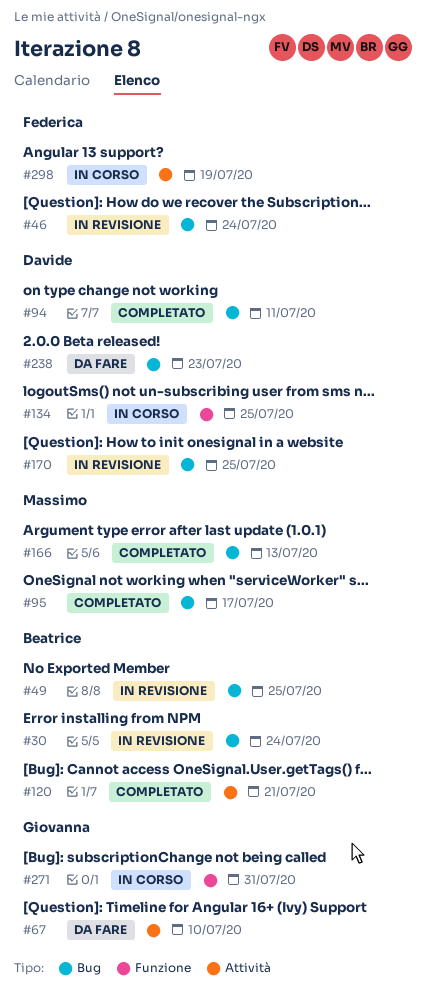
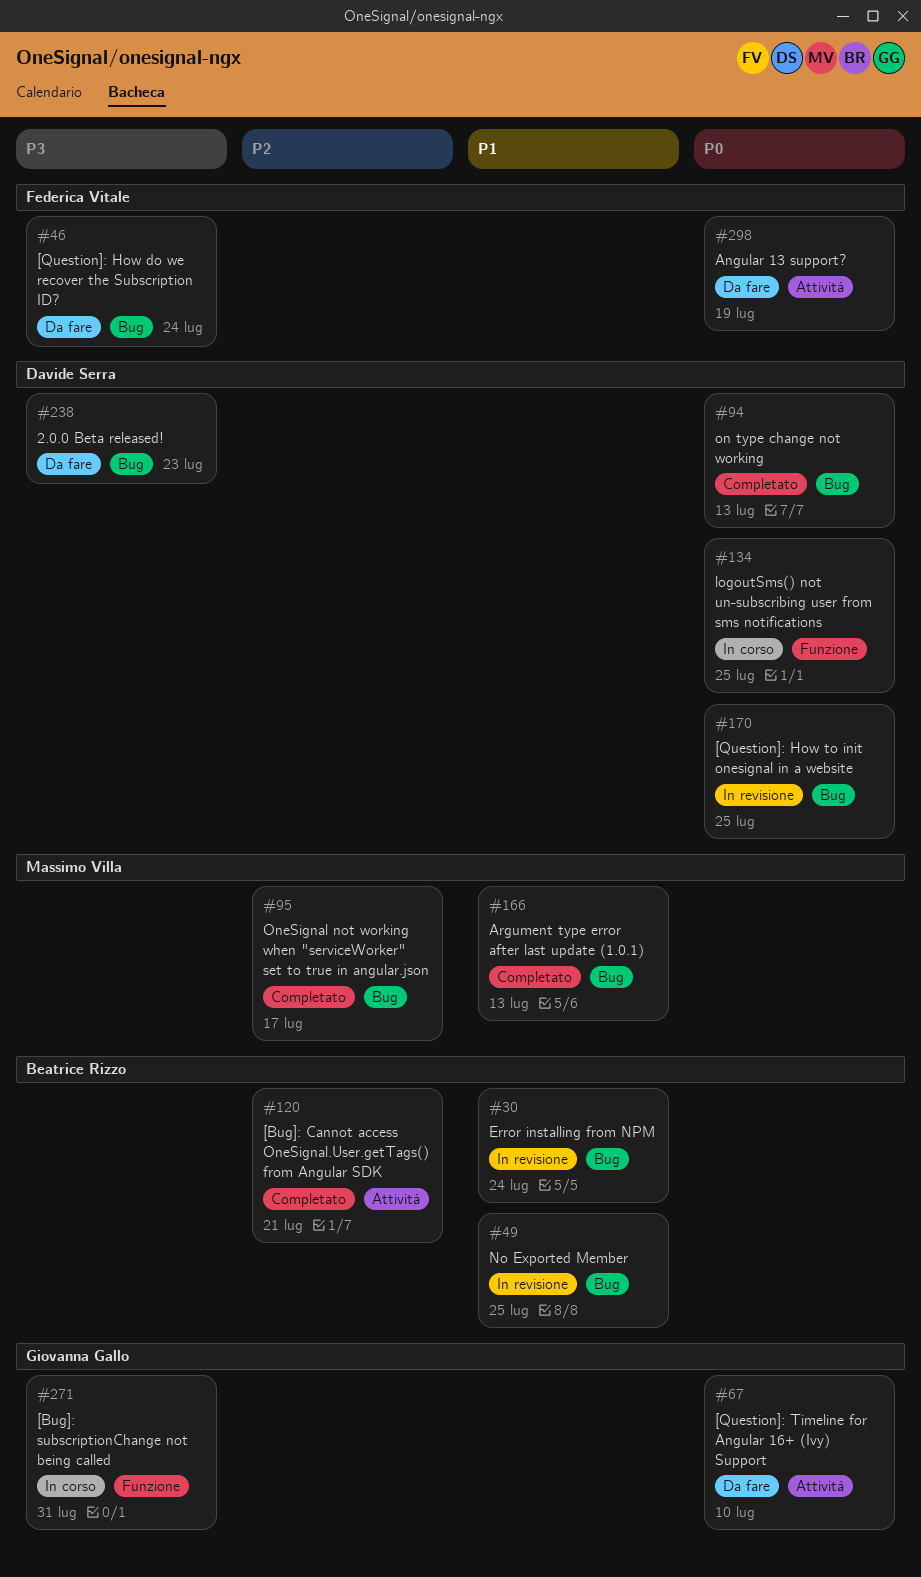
#46, status: In revisione -> Da fare
#94, due: Jul 11 -> Jul 13
#298, status: In corso -> Da fare

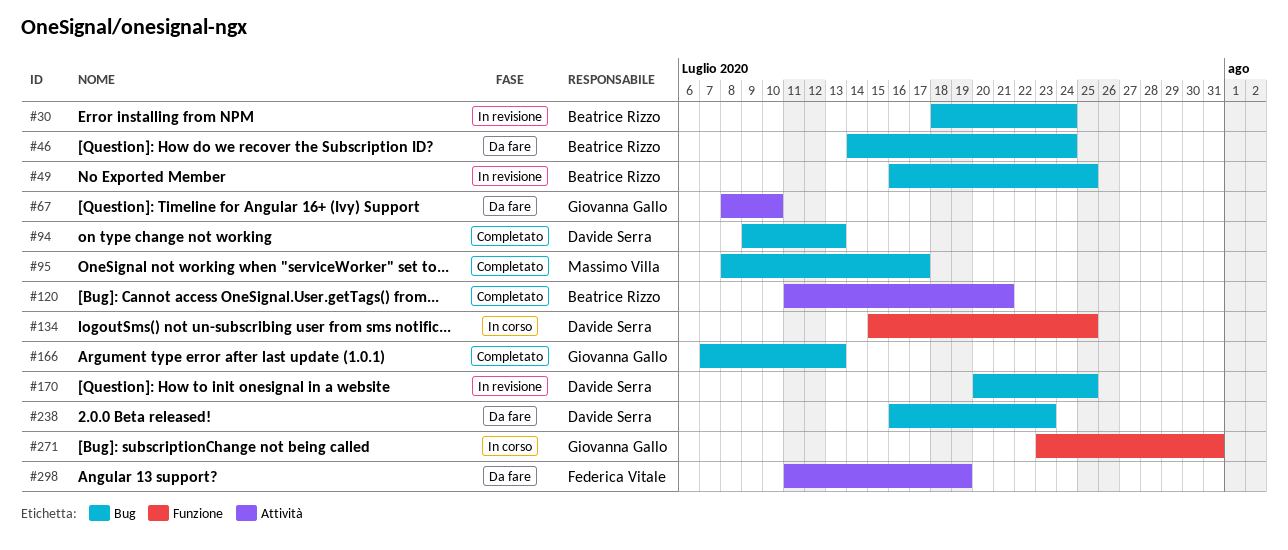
#46, owner: Federica Vitale -> Beatrice Rizzo
#166, owner: Massimo Villa -> Giovanna Gallo

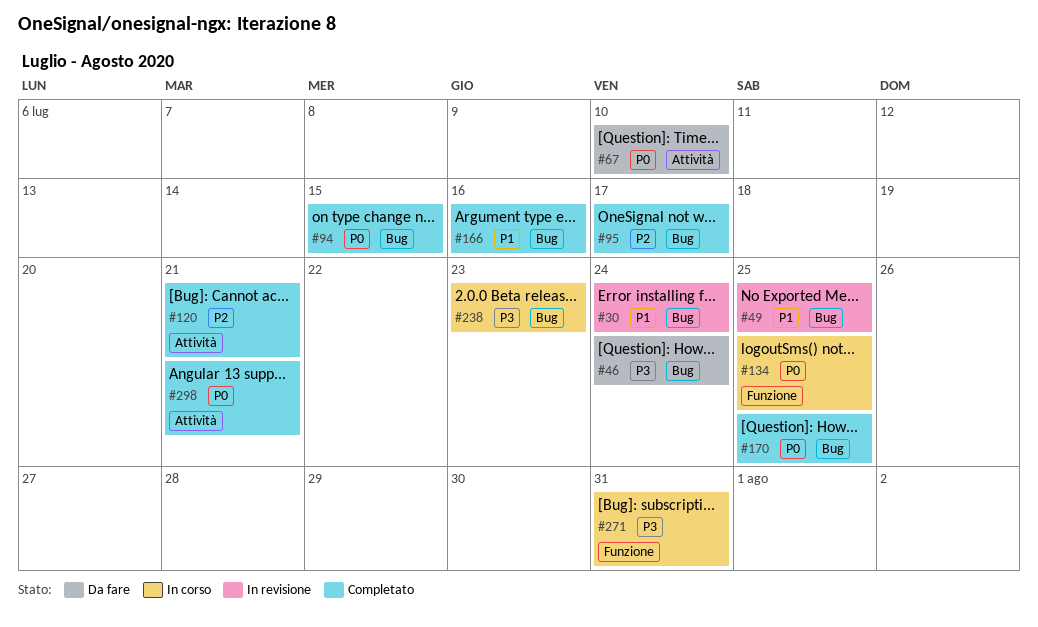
#94, due: Jul 13 -> Jul 15
#166, due: Jul 13 -> Jul 16
#170, status: In revisione -> Completato
#238, status: Da fare -> In corso
#298, status: Da fare -> Completato
#298, due: Jul 19 -> Jul 21

